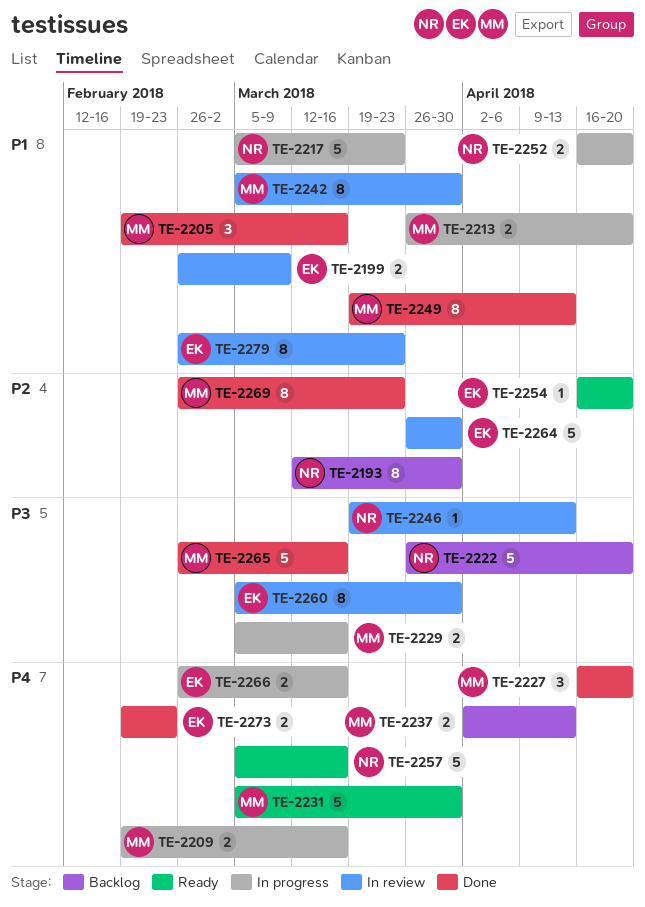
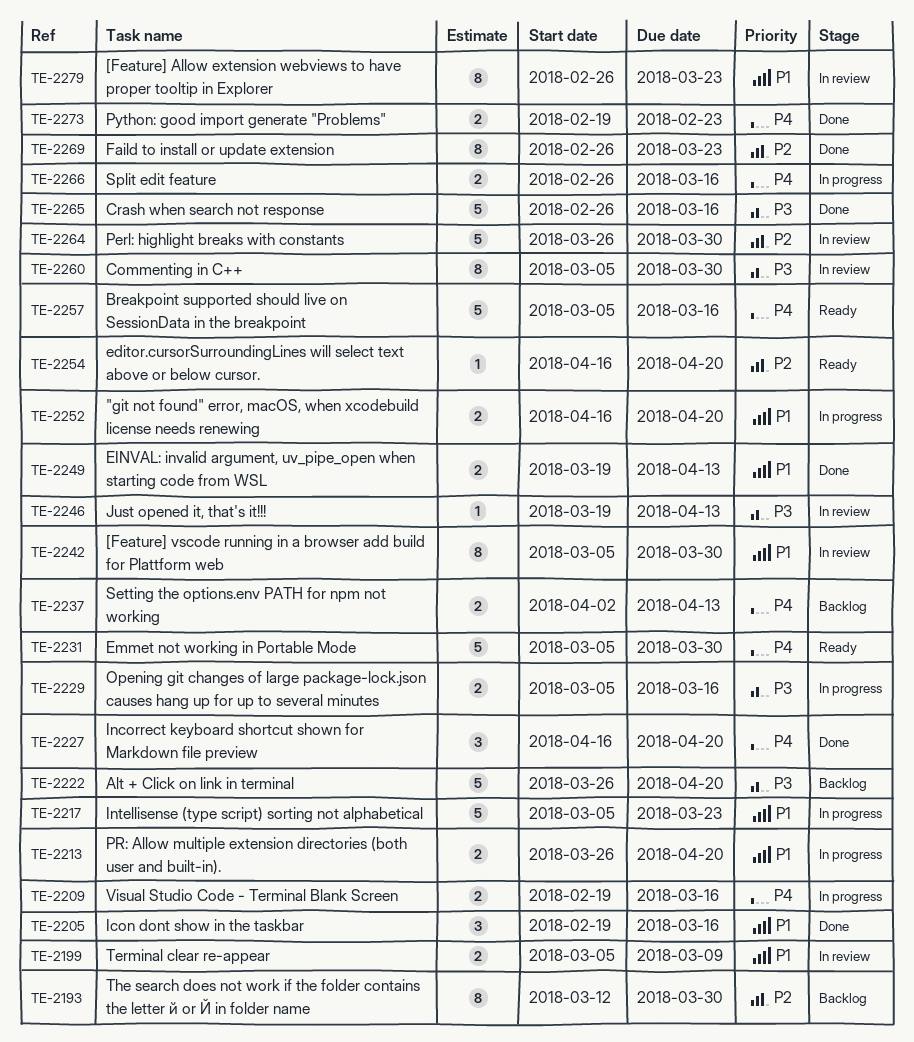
TE-2199, start: Feb 26 -> Mar 5
TE-2249, estimate: 8 -> 2

